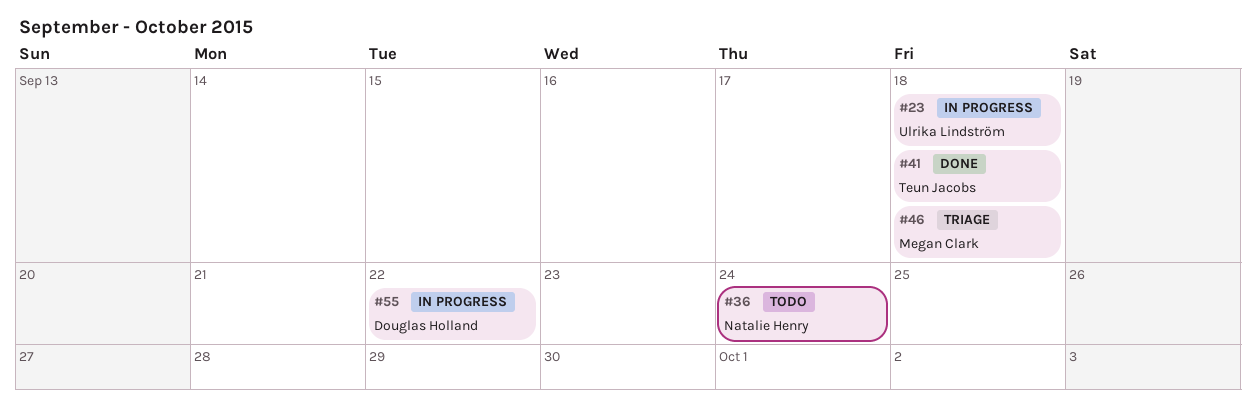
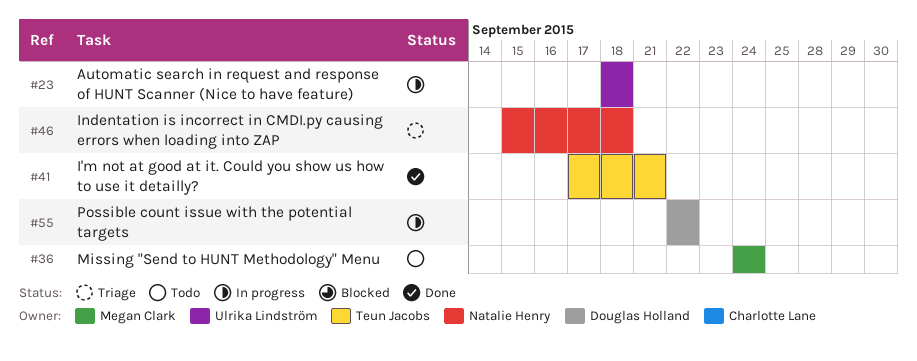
#36, owner: Natalie Henry -> Megan Clark
#41, due: Sep 18 -> Sep 21
#46, owner: Megan Clark -> Natalie Henry

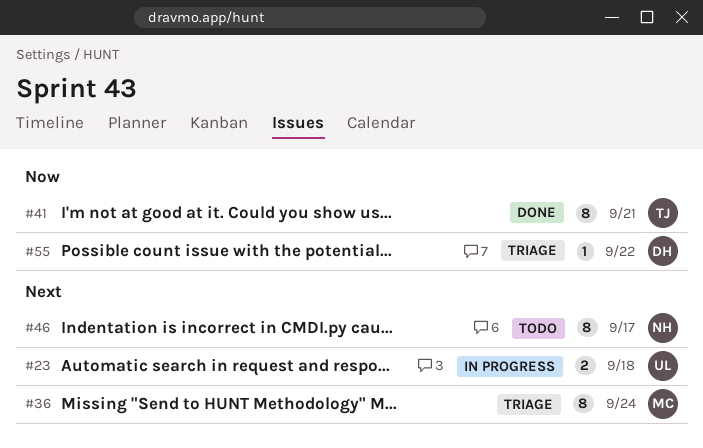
#36, status: Todo -> Triage
#46, status: Triage -> Todo
#46, due: Sep 18 -> Sep 17
#55, status: In progress -> Triage

